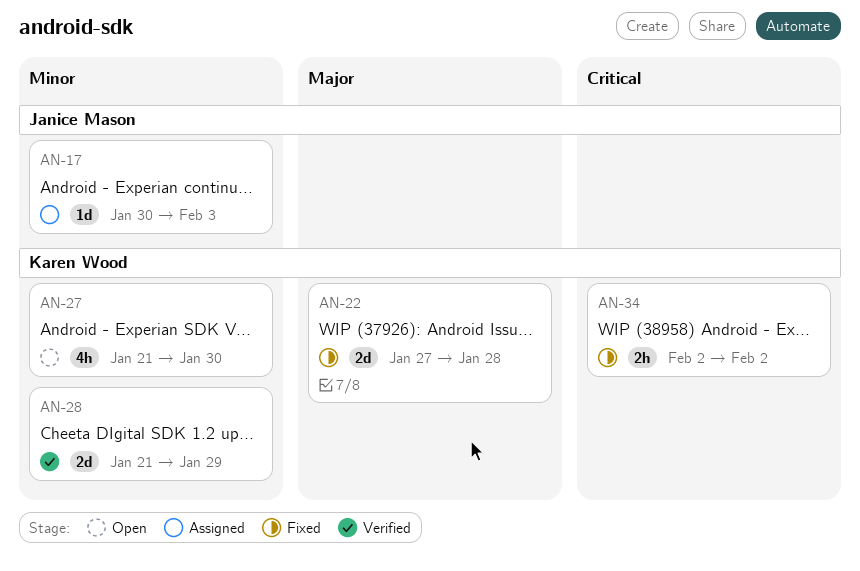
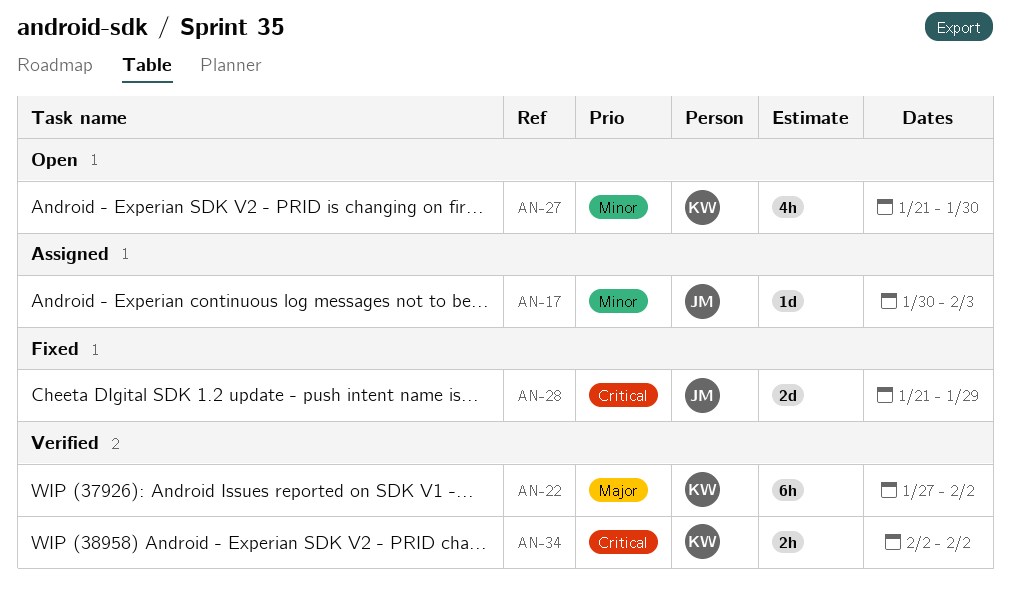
AN-22, status: Fixed -> Verified
AN-22, estimate: 2d -> 6h
AN-22, due: Jan 28 -> Feb 2
AN-28, status: Verified -> Fixed
AN-28, owner: Karen Wood -> Janice Mason
AN-28, priority: Minor -> Critical
AN-34, status: Fixed -> Verified

